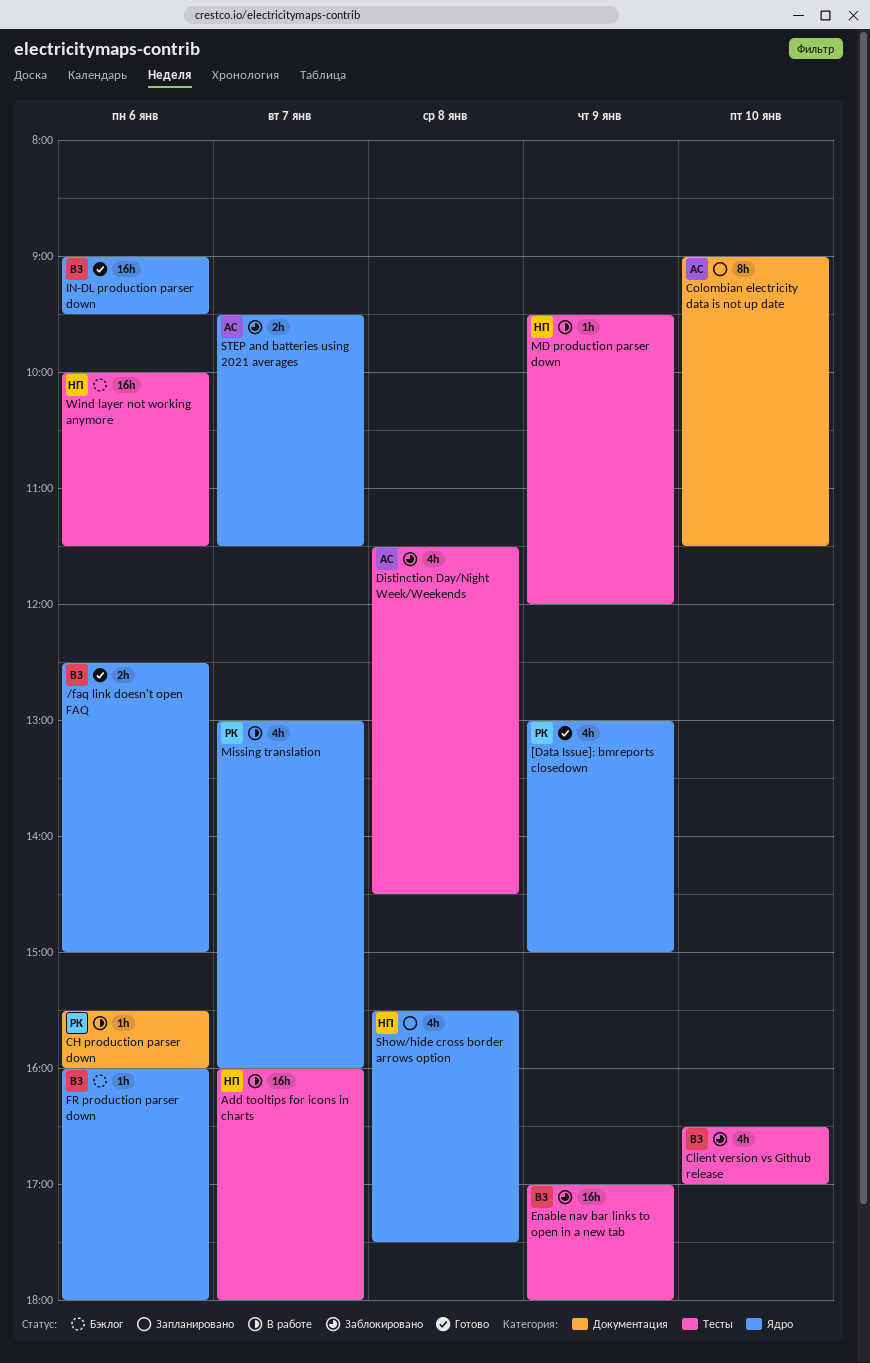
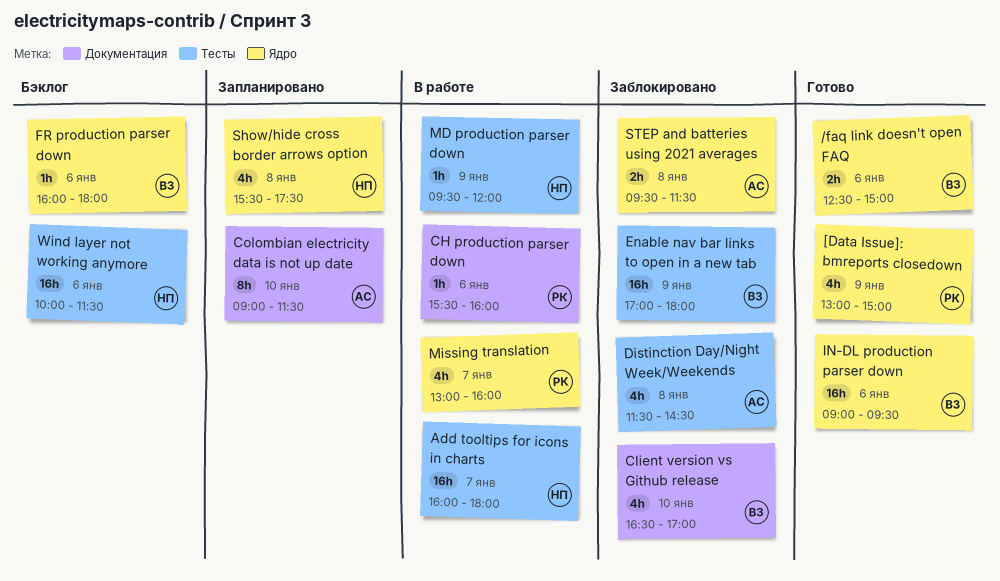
Client version vs Github release, label: Тесты -> Документация
STEP and batteries using 2021 averages, day: Jan 7 -> Jan 8

